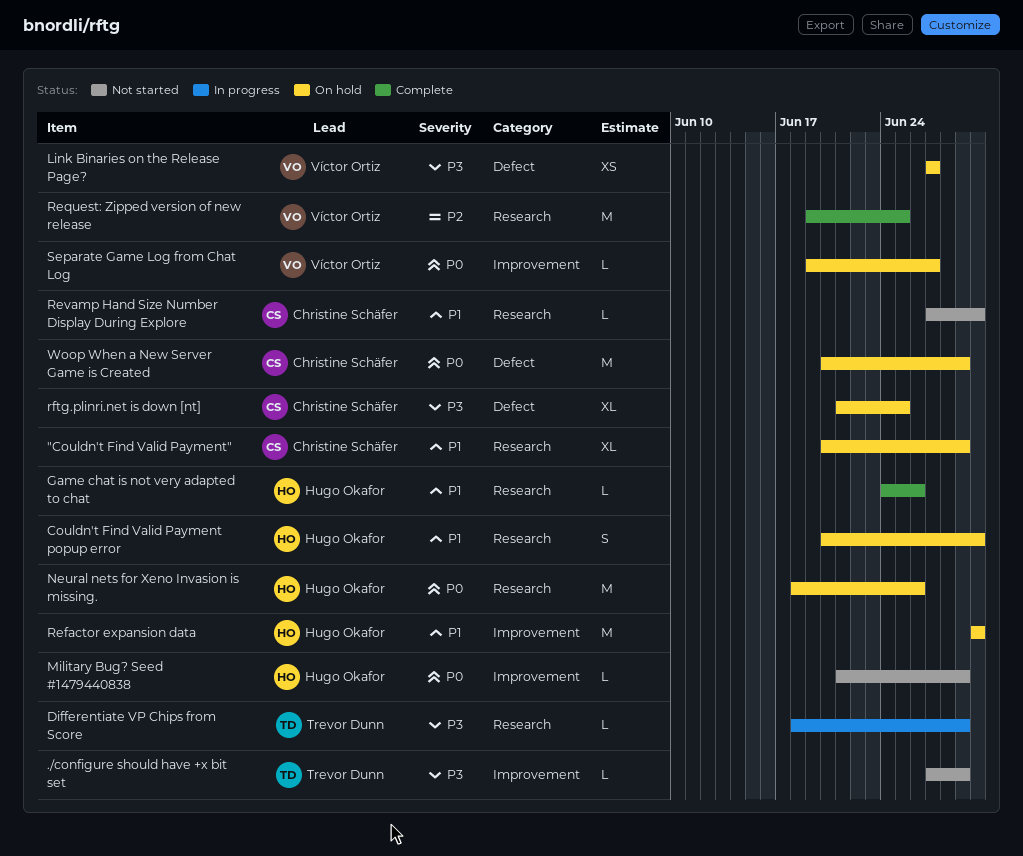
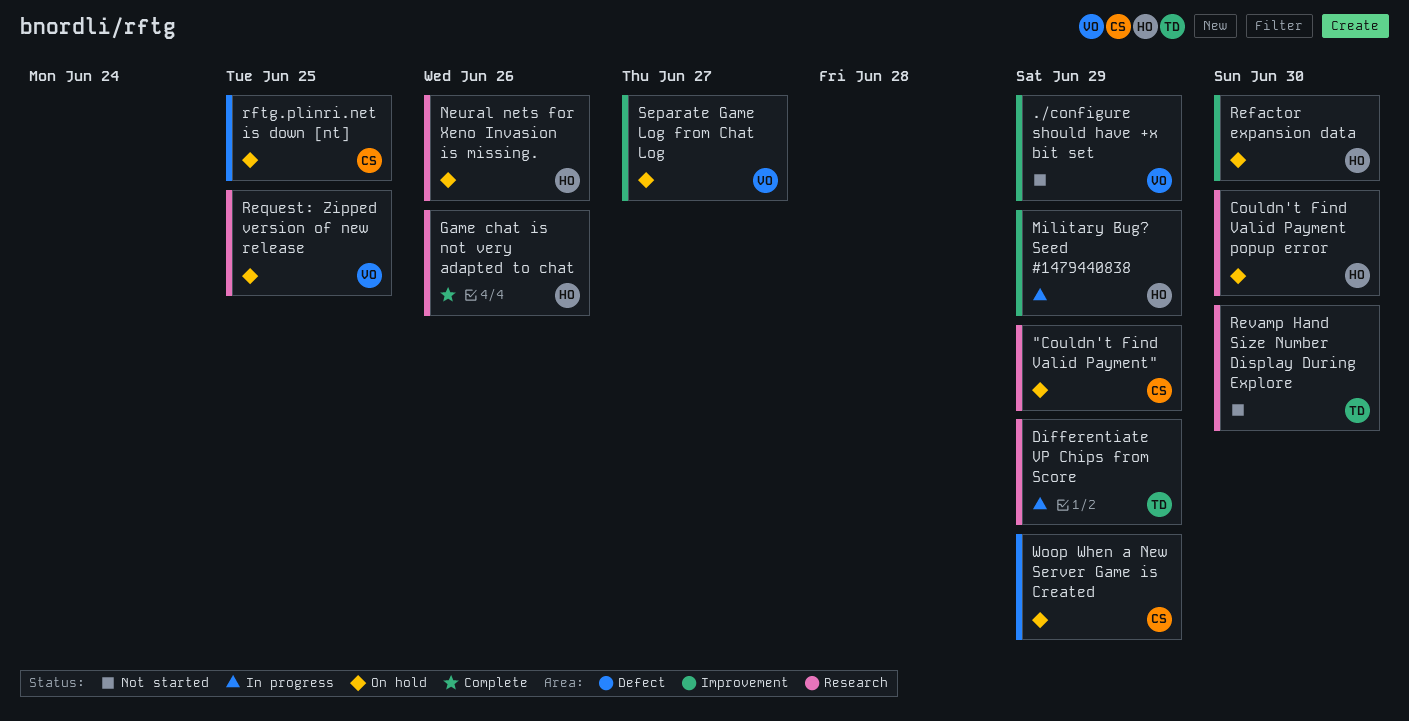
./configure should have +x bit set, owner: Trevor Dunn -> Víctor Ortiz
Link Binaries on the Release Page?: present -> none
Military Bug? Seed #1479440838, status: Not started -> In progress
Request: Zipped version of new release, status: Complete -> On hold
Revamp Hand Size Number Display During Explore, owner: Christine Schäfer -> Trevor Dunn

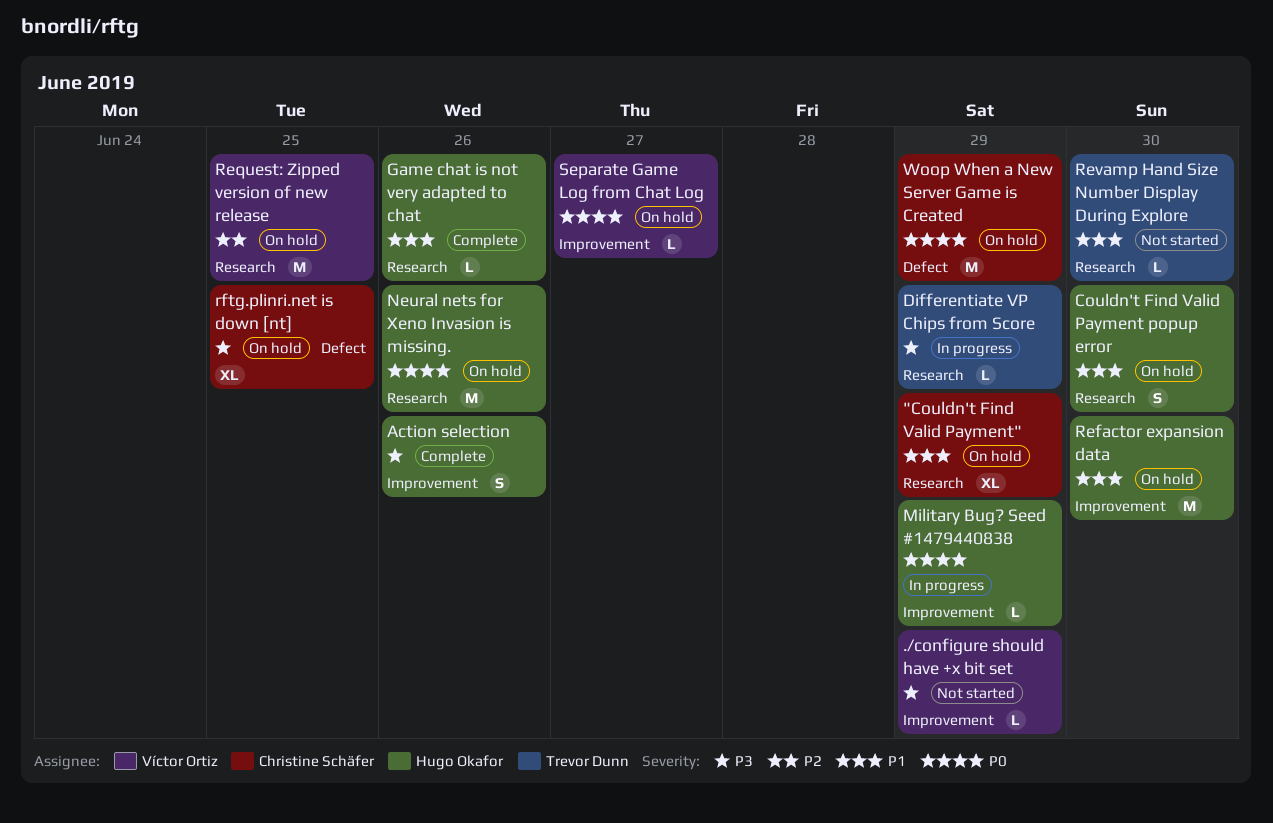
Action selection: none -> present

